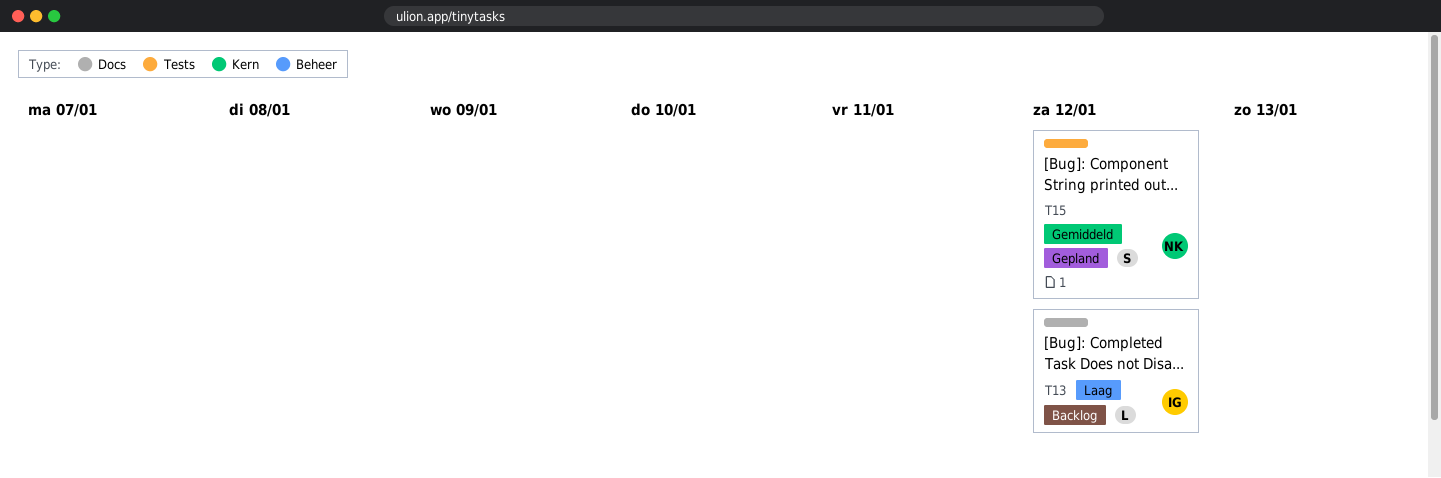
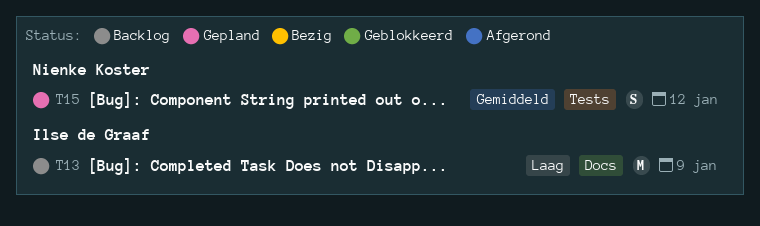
T13, estimate: L -> M
T13, due: Jan 12 -> Jan 9

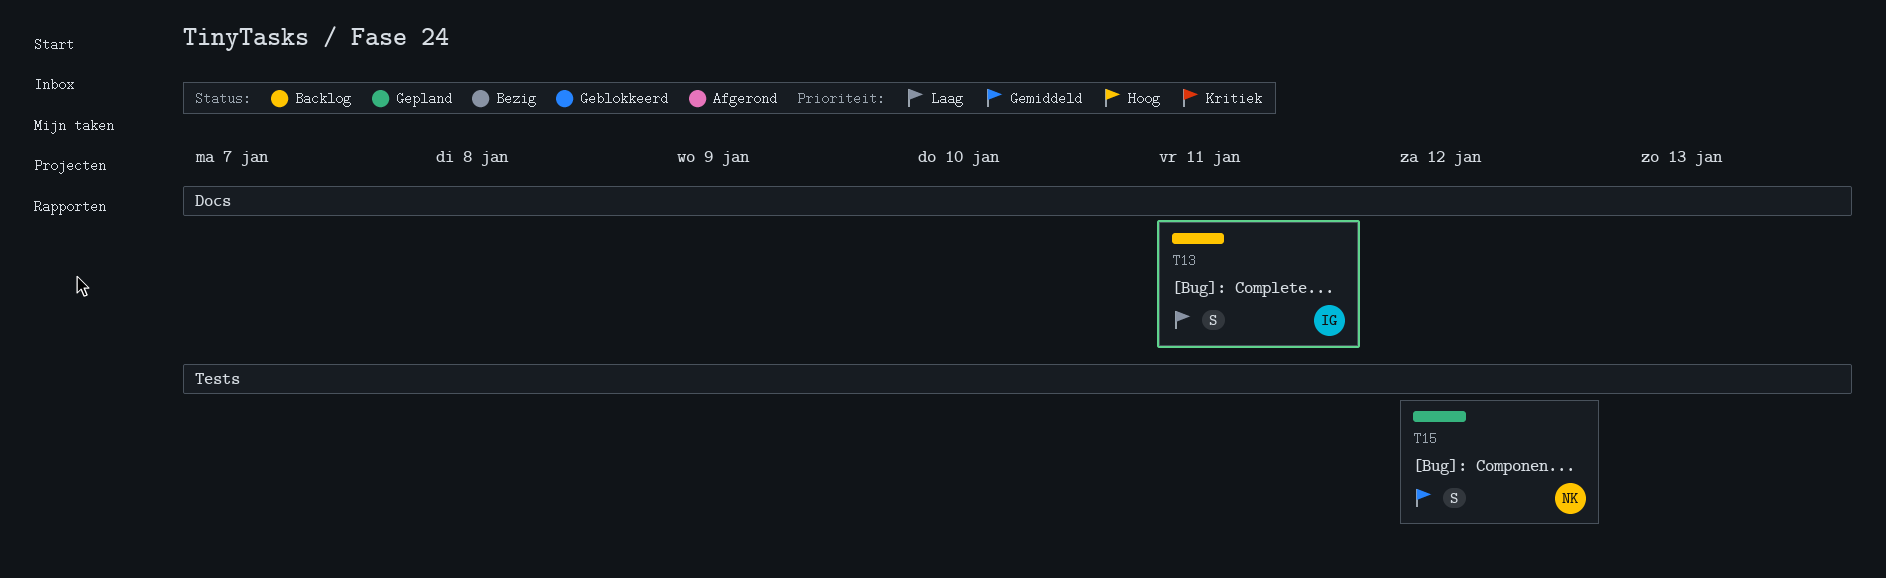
T13, estimate: M -> S
T13, due: Jan 9 -> Jan 11

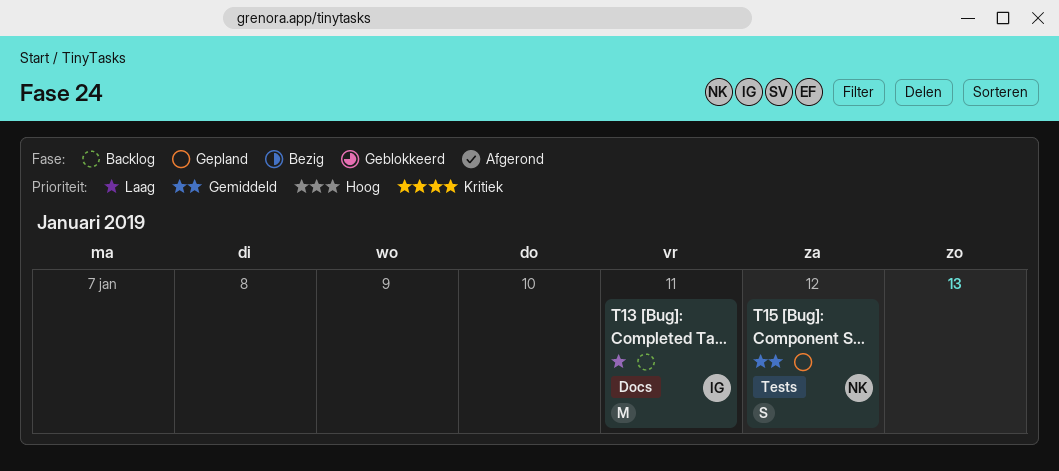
T13, estimate: S -> M

